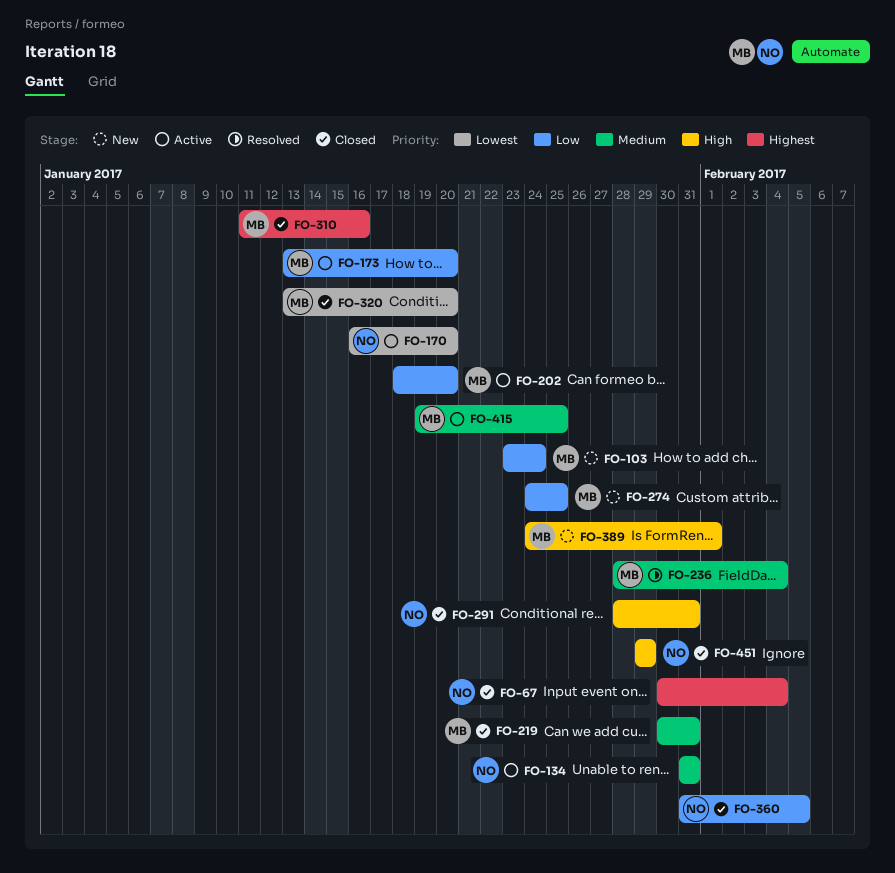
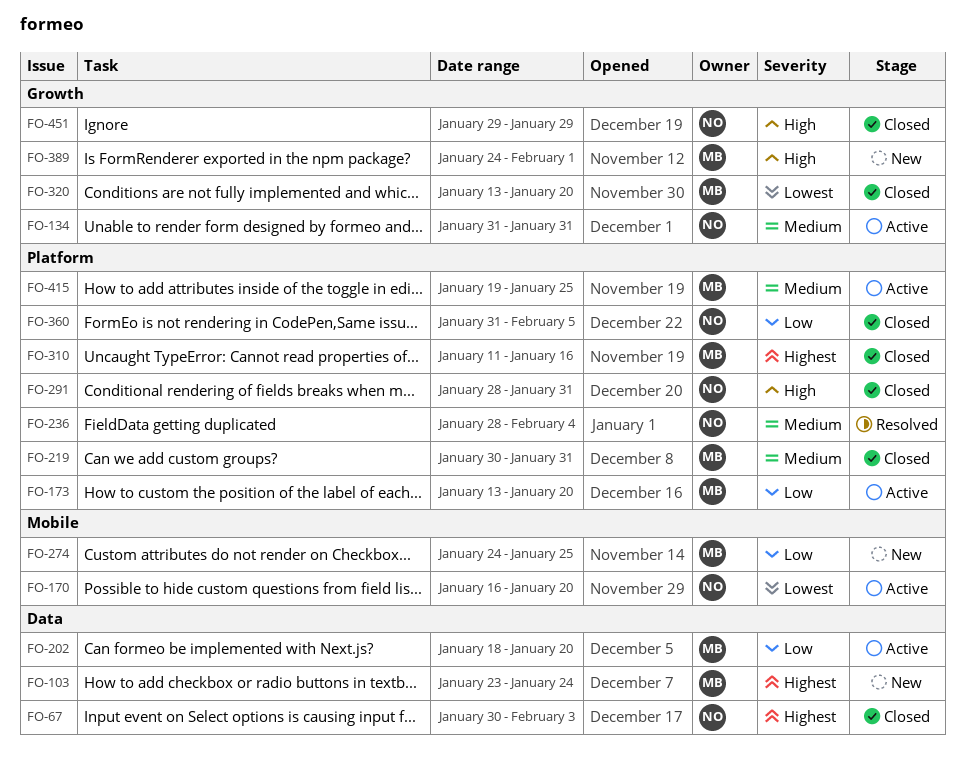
FO-67, due: Feb 4 -> Feb 3
FO-103, priority: Low -> Highest
FO-236, owner: MB -> NO

